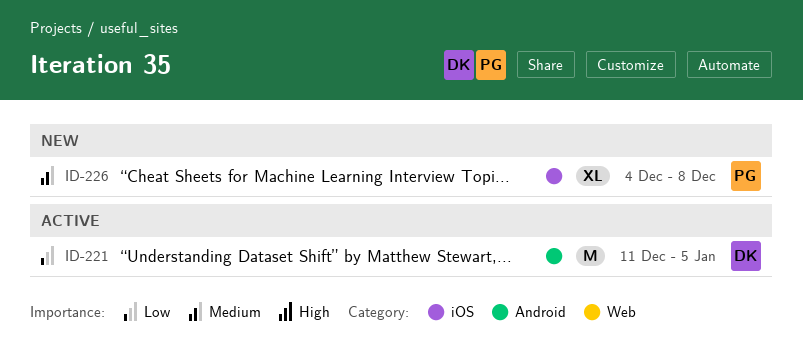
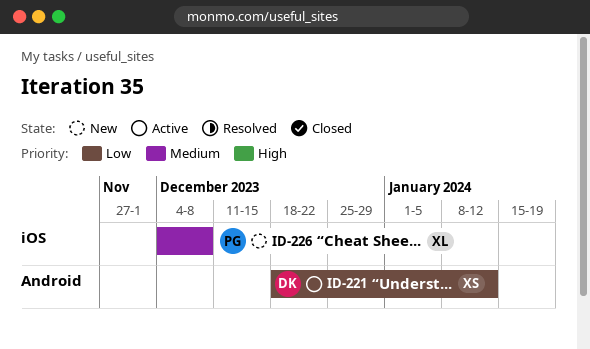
ID-221, estimate: M -> XS
ID-221, start: Dec 11 -> Dec 18
ID-221, due: Jan 5 -> Jan 12

